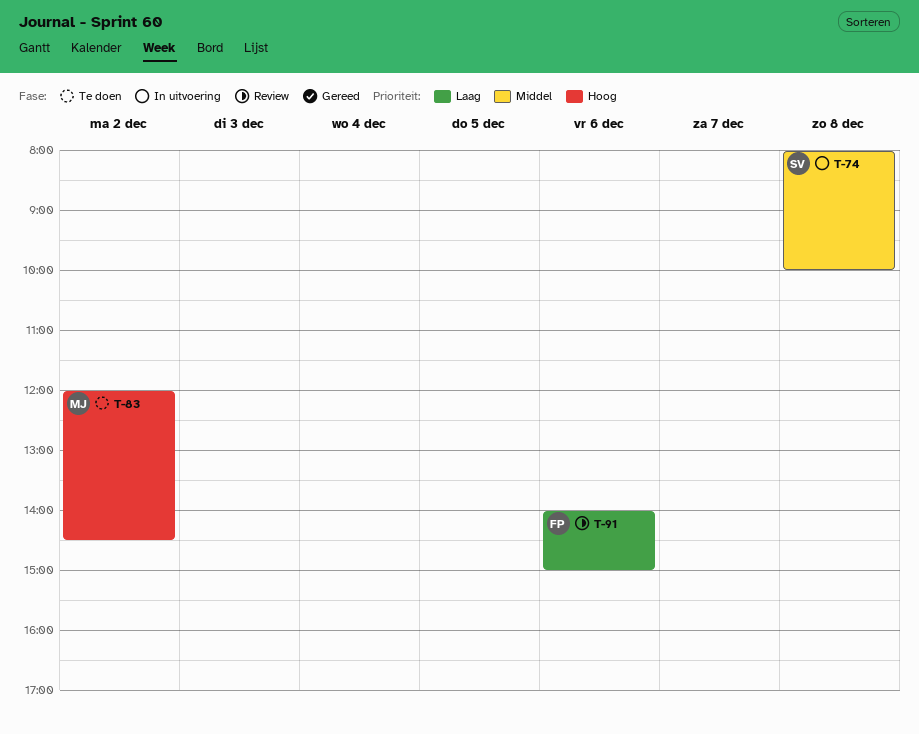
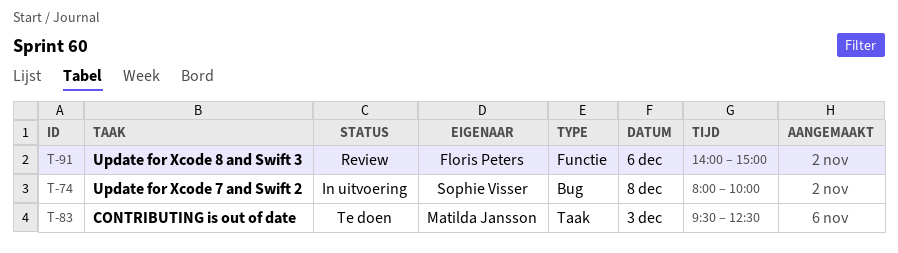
T-83, day: Dec 2 -> Dec 3
T-83, begins: 12:00 -> 09:30
T-83, ends: 14:30 -> 12:30

